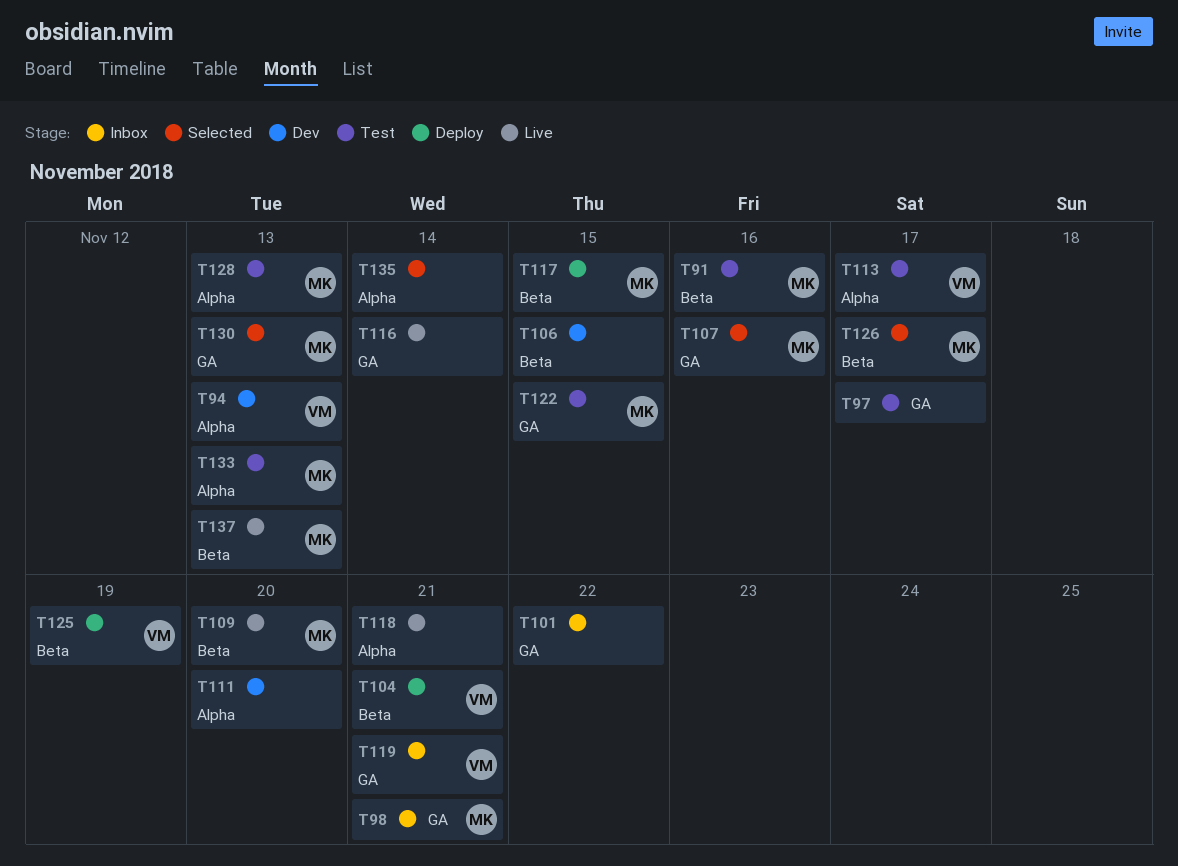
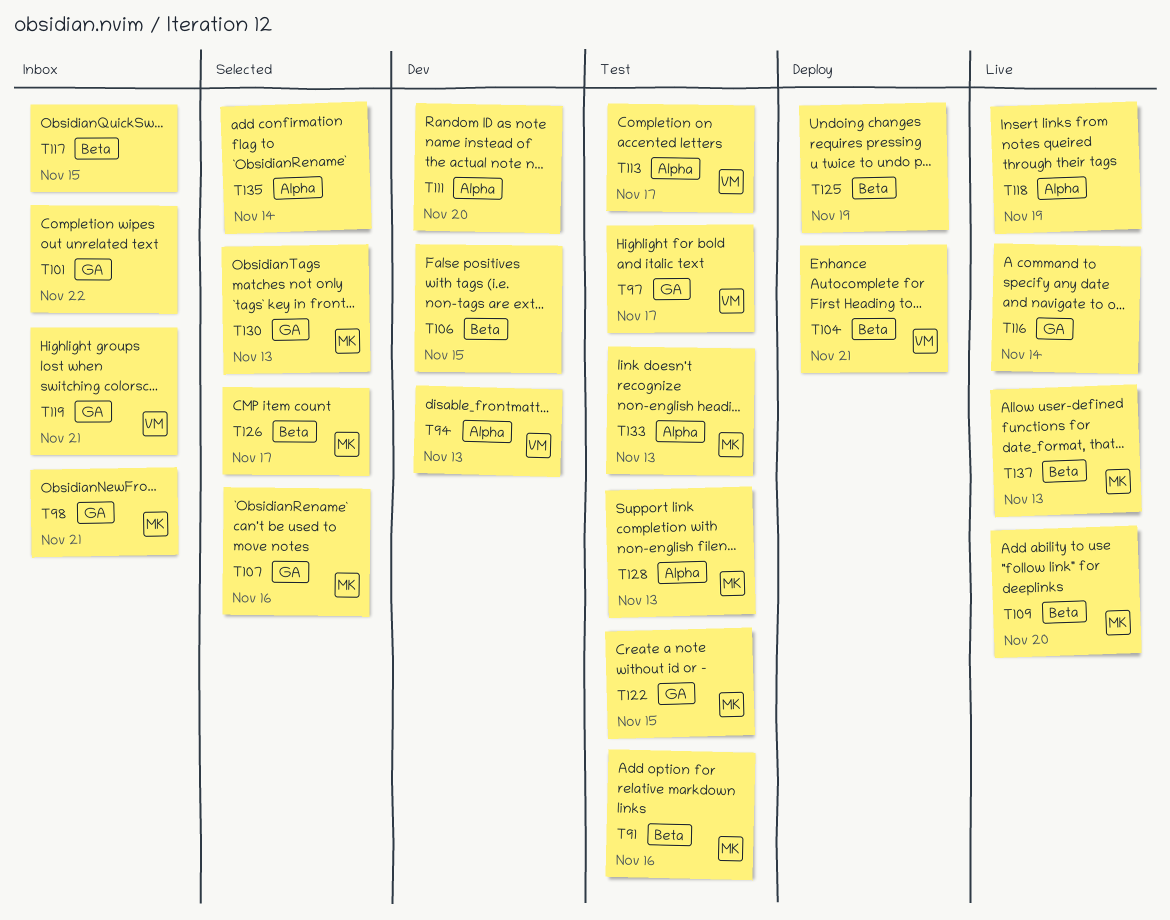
T97, owner: none -> VM
T117, status: Deploy -> Inbox
T117, owner: MK -> none
T118, due: Nov 21 -> Nov 19
T125, owner: VM -> none

